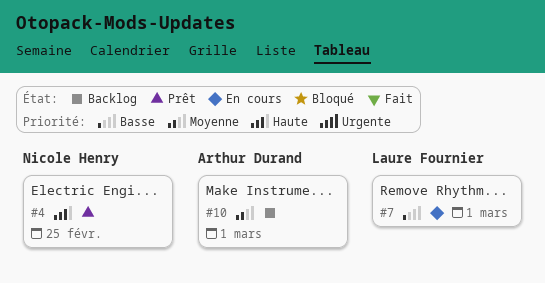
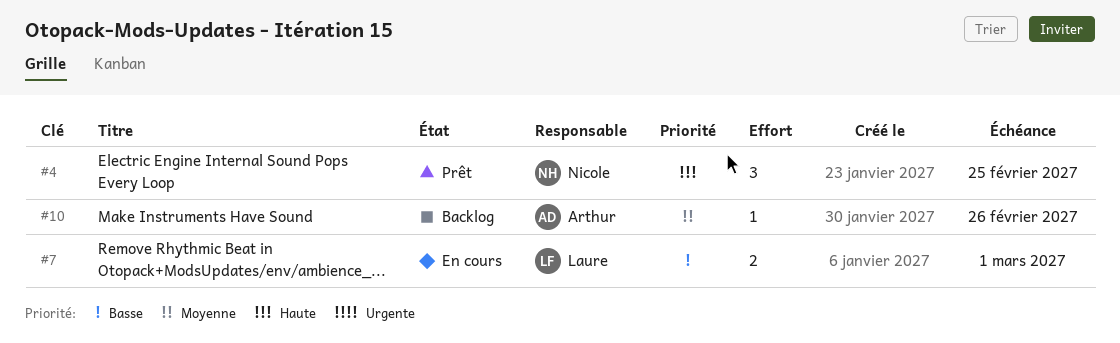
#10, due: Mar 1 -> Feb 26

